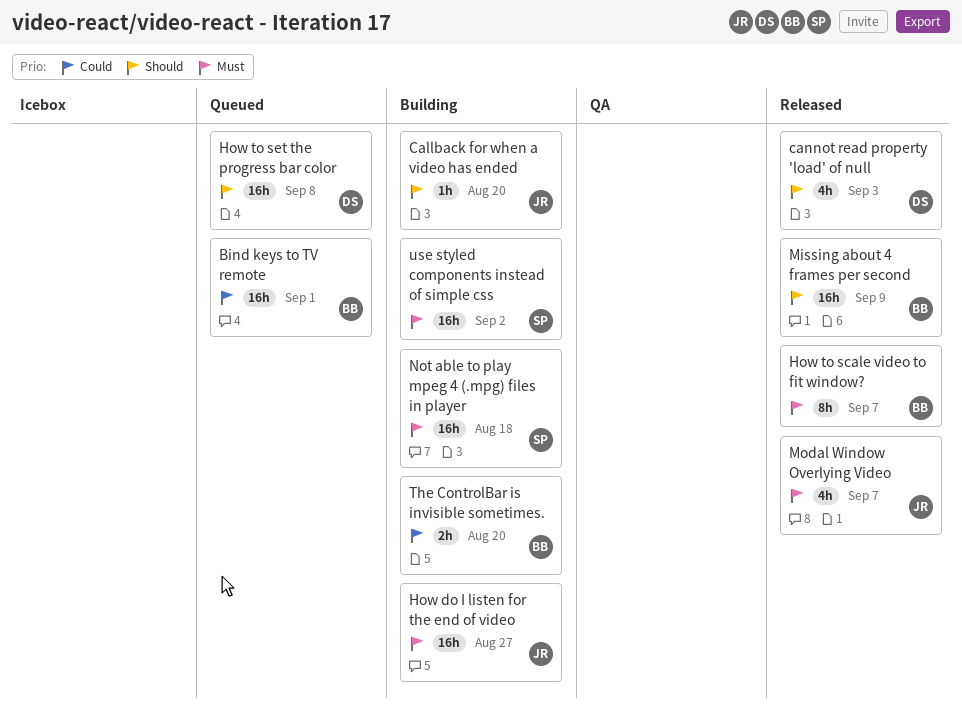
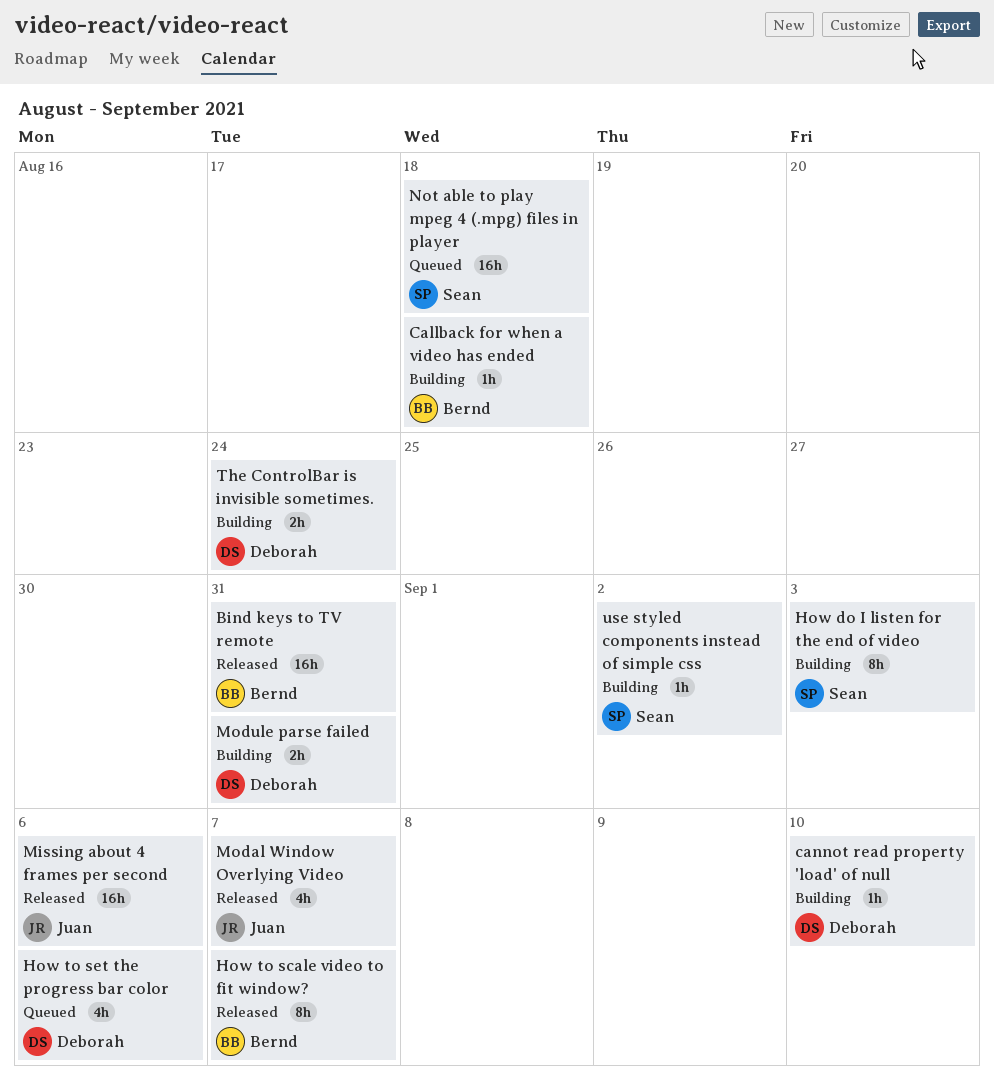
Bind keys to TV remote, status: Queued -> Released
Bind keys to TV remote, due: Sep 1 -> Aug 31
Callback for when a video has ended, owner: Juan -> Bernd
Callback for when a video has ended, due: Aug 20 -> Aug 18
cannot read property 'load' of null, status: Released -> Building
cannot read property 'load' of null, estimate: 4h -> 1h
cannot read property 'load' of null, due: Sep 3 -> Sep 10
How do I listen for the end of video, owner: Juan -> Sean
How do I listen for the end of video, estimate: 16h -> 8h
How do I listen for the end of video, due: Aug 27 -> Sep 3
How to set the progress bar color, estimate: 16h -> 4h
How to set the progress bar color, due: Sep 8 -> Sep 6
Missing about 4 frames per second, owner: Bernd -> Juan
Missing about 4 frames per second, due: Sep 9 -> Sep 6
Module parse failed: none -> present
Not able to play mpeg 4 (.mpg) files in player, status: Building -> Queued
The ControlBar is invisible sometimes., owner: Bernd -> Deborah
The ControlBar is invisible sometimes., due: Aug 20 -> Aug 24
use styled components instead of simple css, estimate: 16h -> 1h

